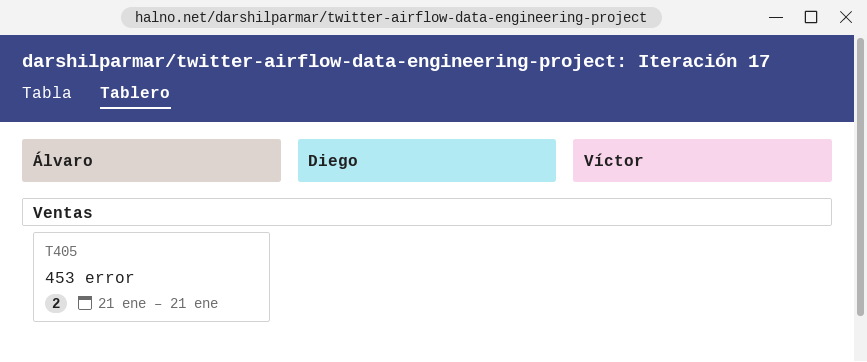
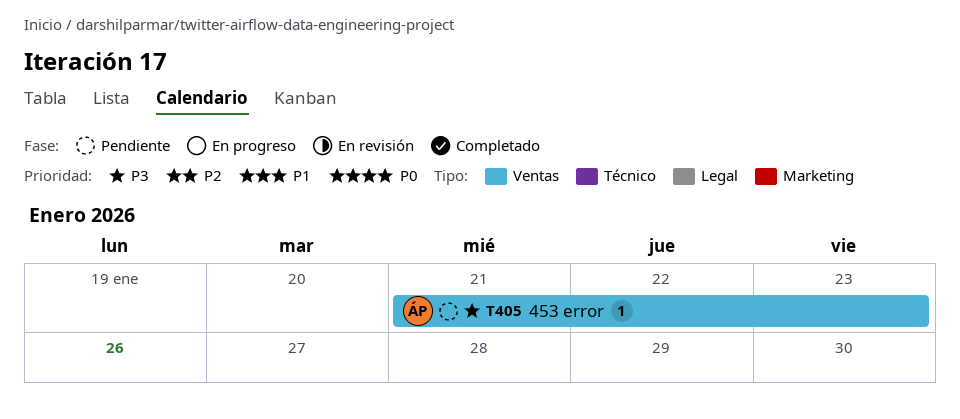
T405, estimate: 2 -> 1
T405, due: Jan 21 -> Jan 23

